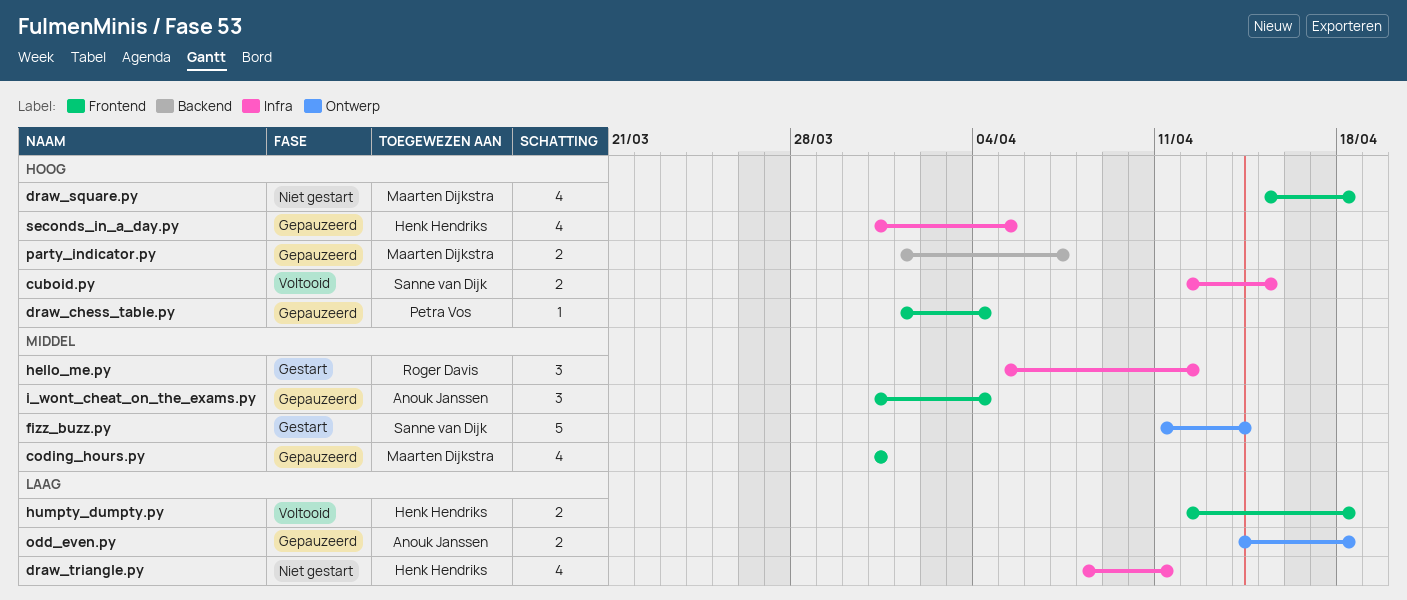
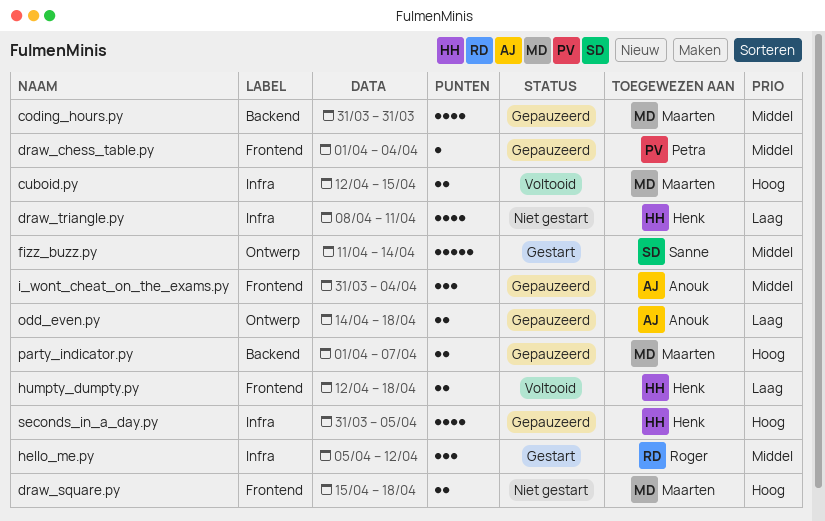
coding_hours.py, label: Frontend -> Backend
cuboid.py, owner: Sanne van Dijk -> Maarten Dijkstra
draw_chess_table.py, priority: Hoog -> Middel
draw_square.py, estimate: 4 -> 2

